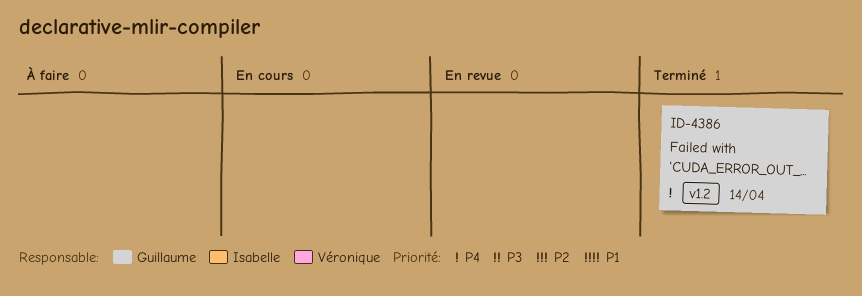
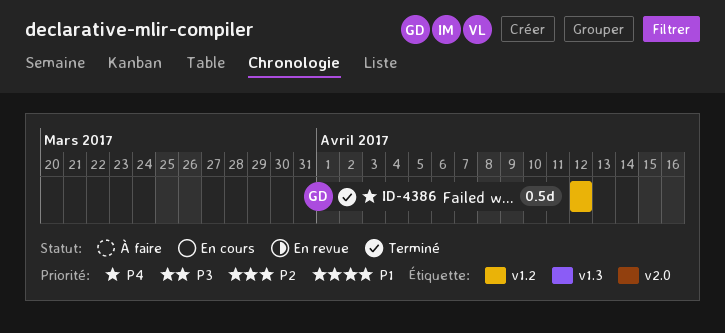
ID-4386, due: Apr 14 -> Apr 12

